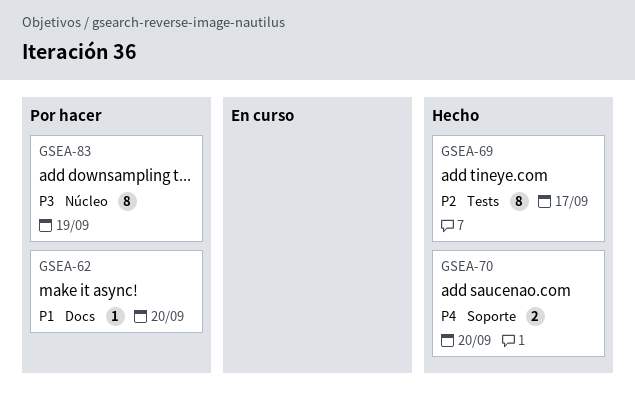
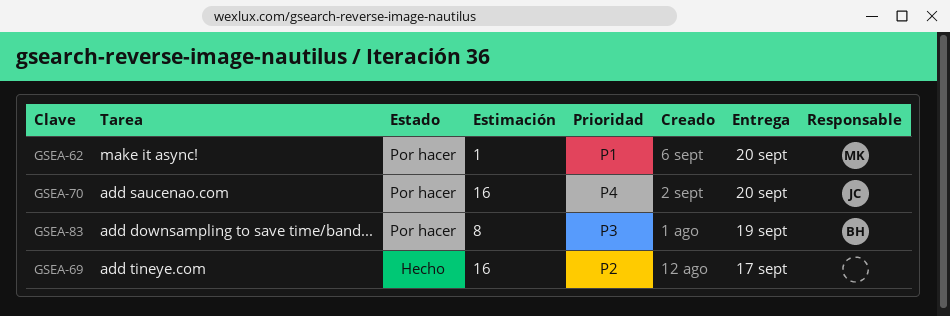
GSEA-69, estimate: 8 -> 16
GSEA-70, status: Hecho -> Por hacer
GSEA-70, estimate: 2 -> 16

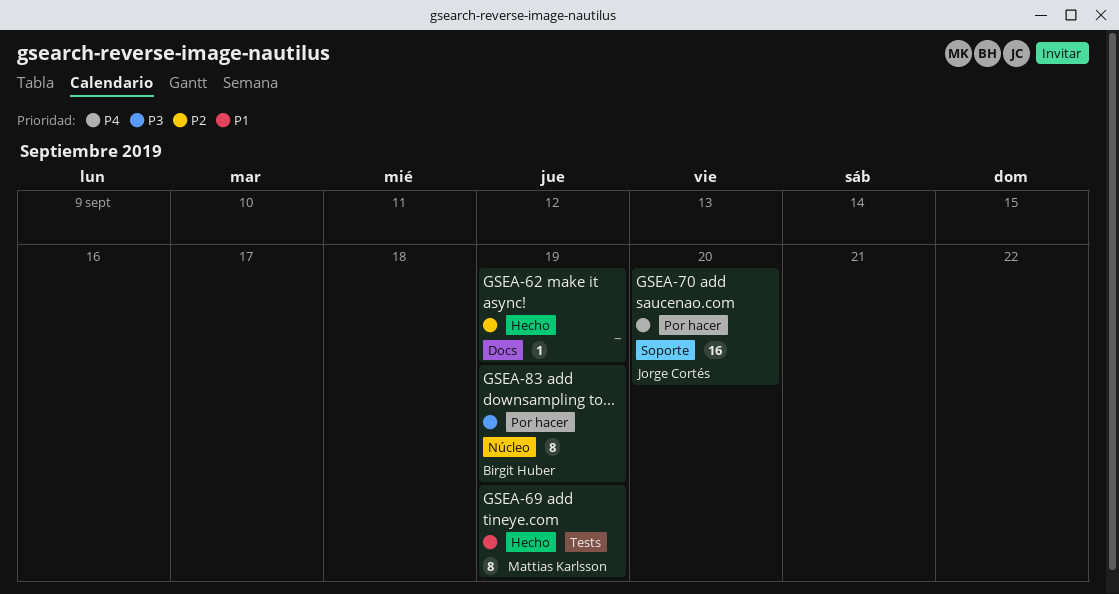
GSEA-62, status: Por hacer -> Hecho
GSEA-62, owner: Mattias Karlsson -> none
GSEA-62, priority: P1 -> P2
GSEA-62, due: Sep 20 -> Sep 19
GSEA-69, owner: none -> Mattias Karlsson
GSEA-69, priority: P2 -> P1
GSEA-69, estimate: 16 -> 8
GSEA-69, due: Sep 17 -> Sep 19

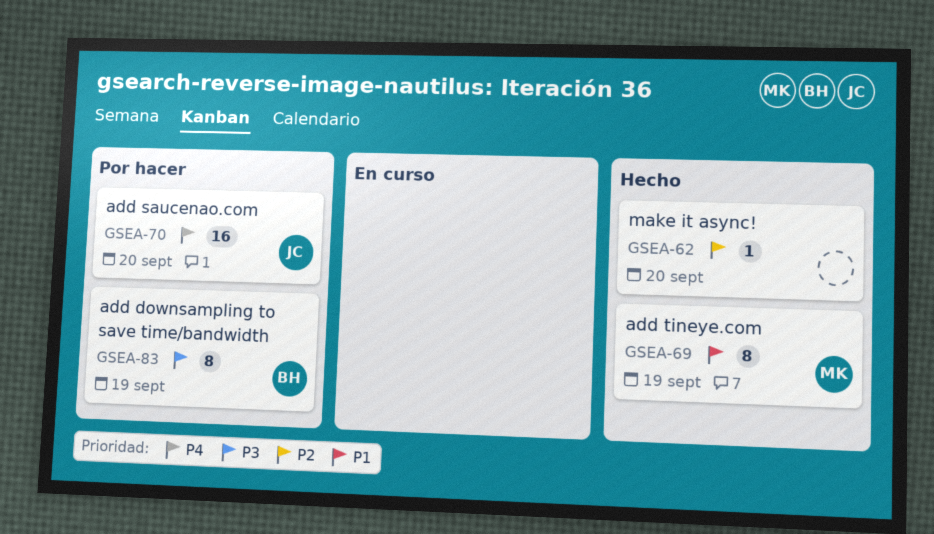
GSEA-62, due: Sep 19 -> Sep 20

